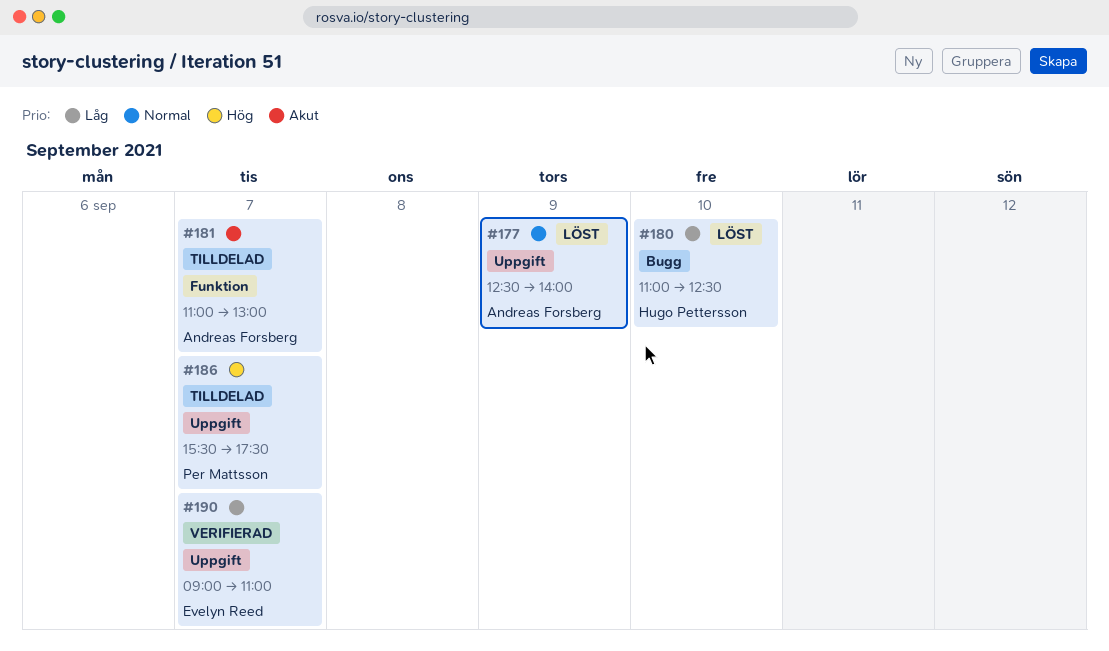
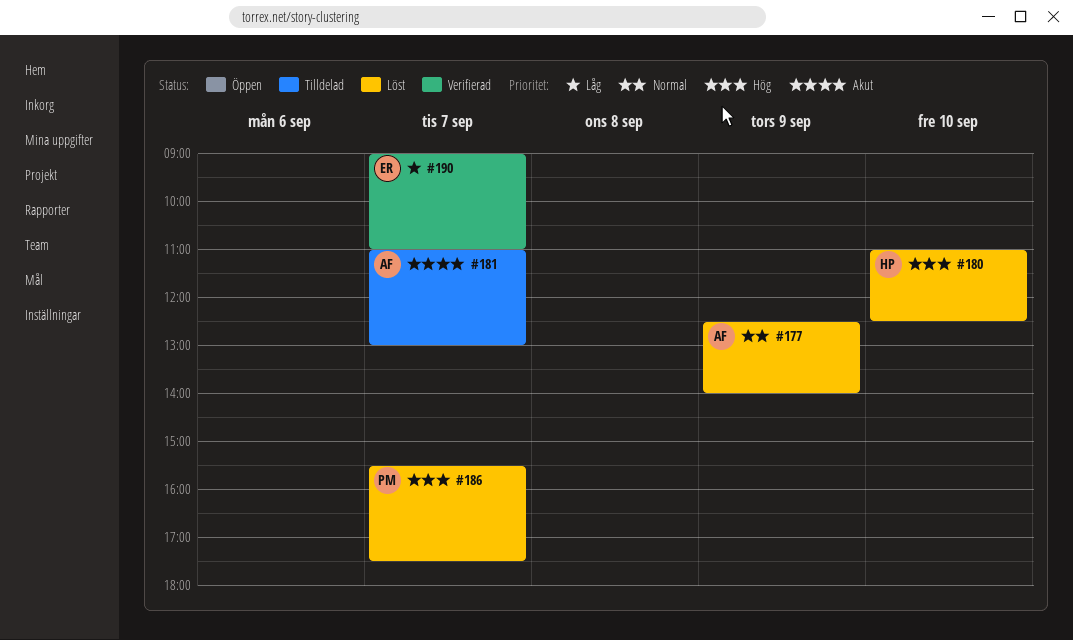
#180, priority: Låg -> Hög
#186, status: Tilldelad -> Löst

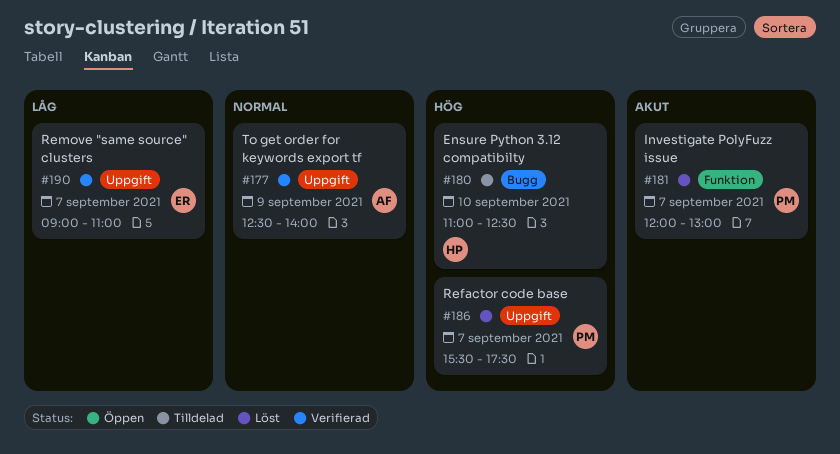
#177, status: Löst -> Verifierad
#180, status: Löst -> Tilldelad
#181, status: Tilldelad -> Löst
#181, owner: AF -> PM
#181, begins: 11:00 -> 12:00

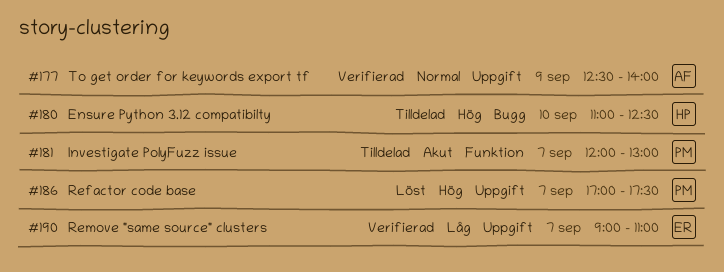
#181, status: Löst -> Tilldelad
#186, begins: 15:30 -> 17:00

